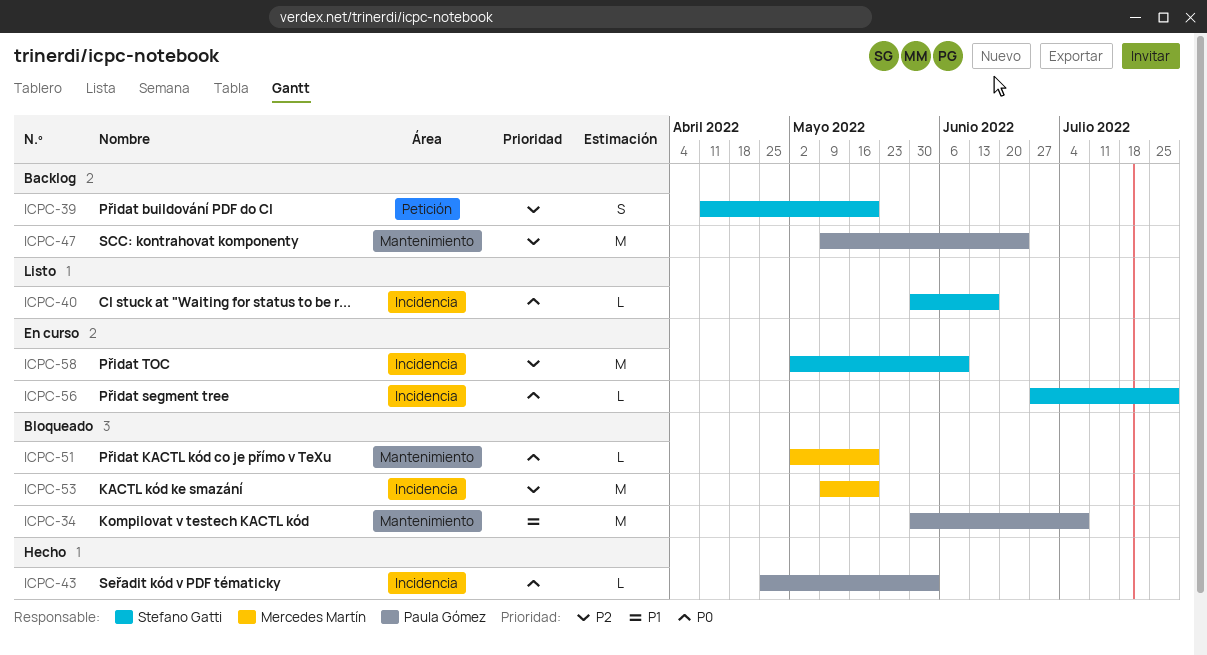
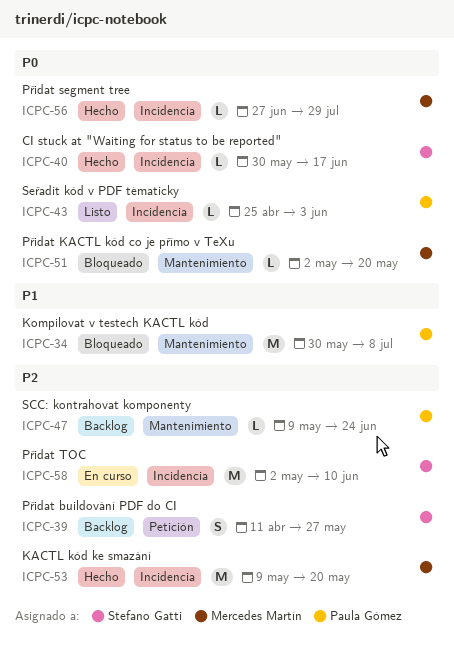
ICPC-39, due: May 20 -> May 27
ICPC-40, status: Listo -> Hecho
ICPC-43, status: Hecho -> Listo
ICPC-47, estimate: M -> L
ICPC-53, status: Bloqueado -> Hecho
ICPC-56, status: En curso -> Hecho
ICPC-56, owner: Stefano Gatti -> Mercedes Martín

